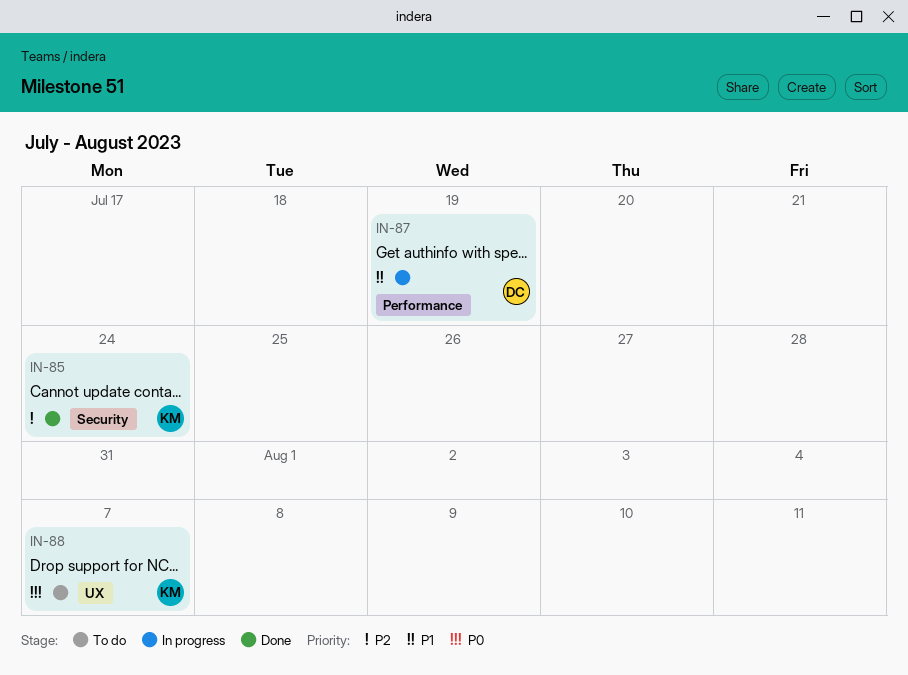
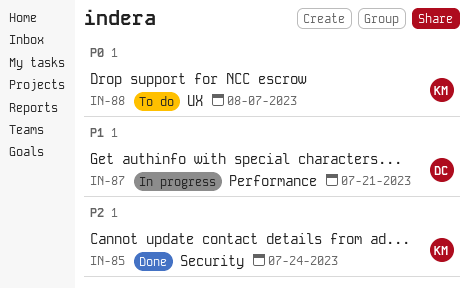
IN-87, due: Jul 19 -> Jul 21

